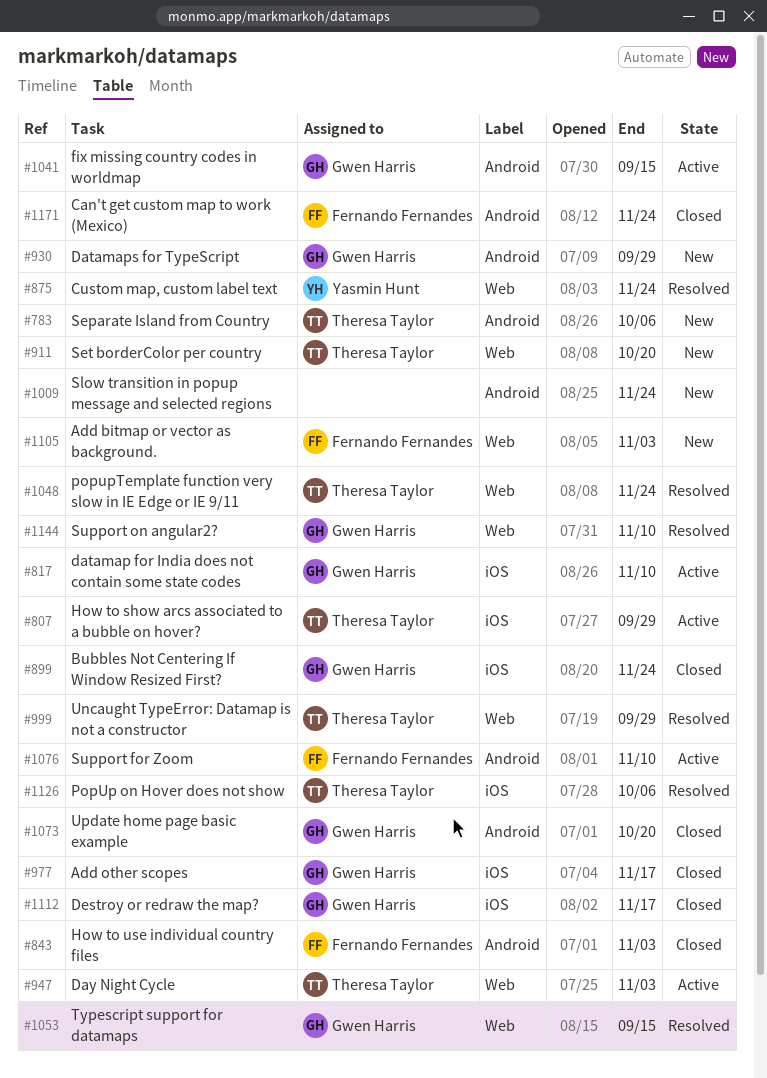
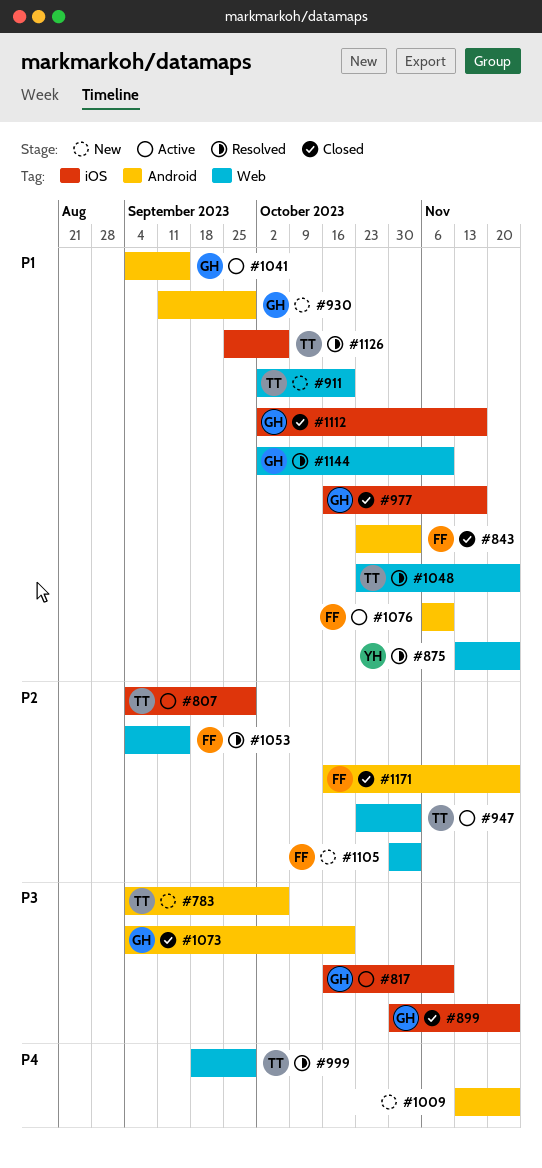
#1053, owner: Gwen Harris -> Fernando Fernandes

